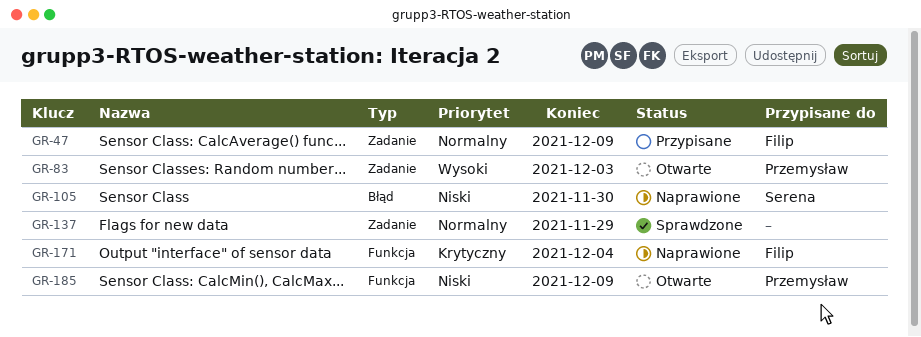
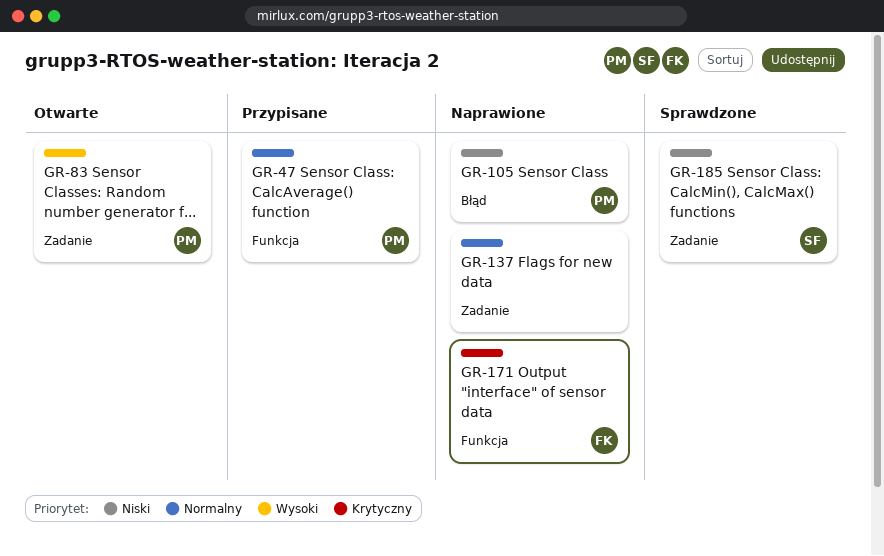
GR-47, owner: Filip -> Przemysław
GR-47, label: Zadanie -> Funkcja
GR-105, owner: Serena -> Przemysław
GR-137, status: Sprawdzone -> Naprawione
GR-185, status: Otwarte -> Sprawdzone
GR-185, owner: Przemysław -> Serena
GR-185, label: Funkcja -> Zadanie

